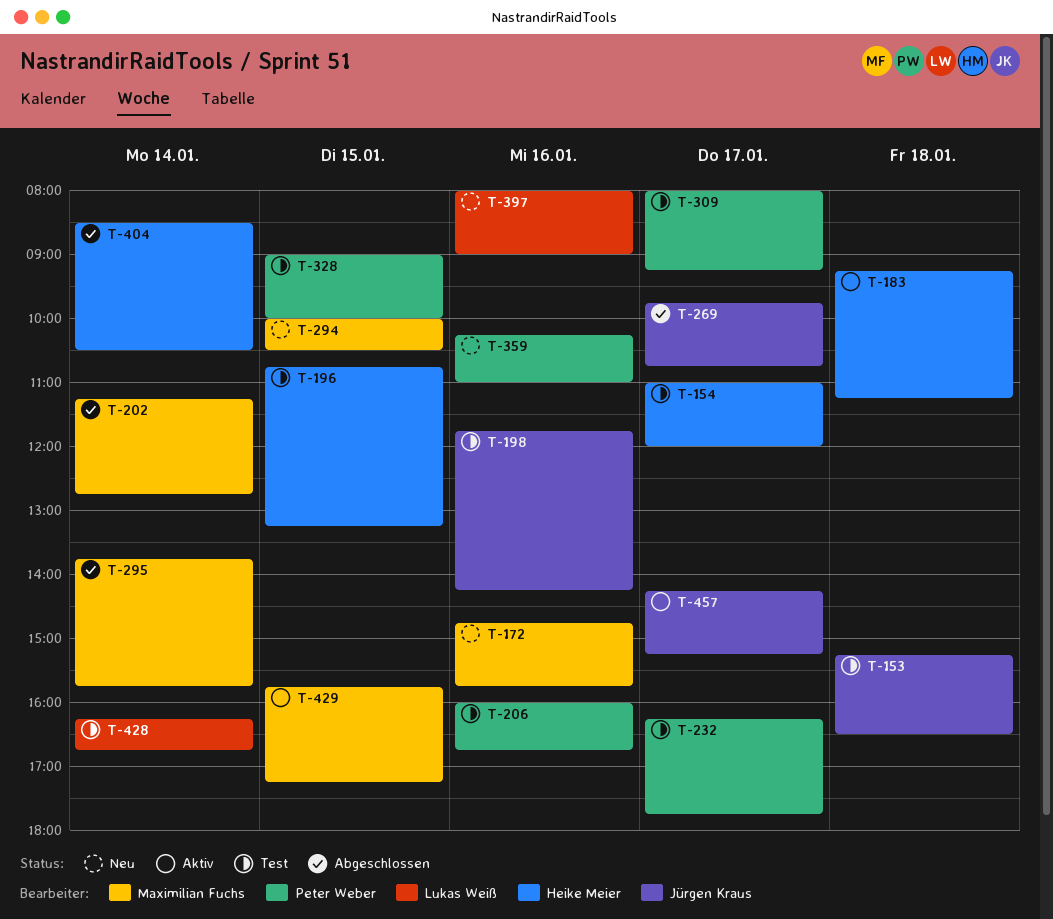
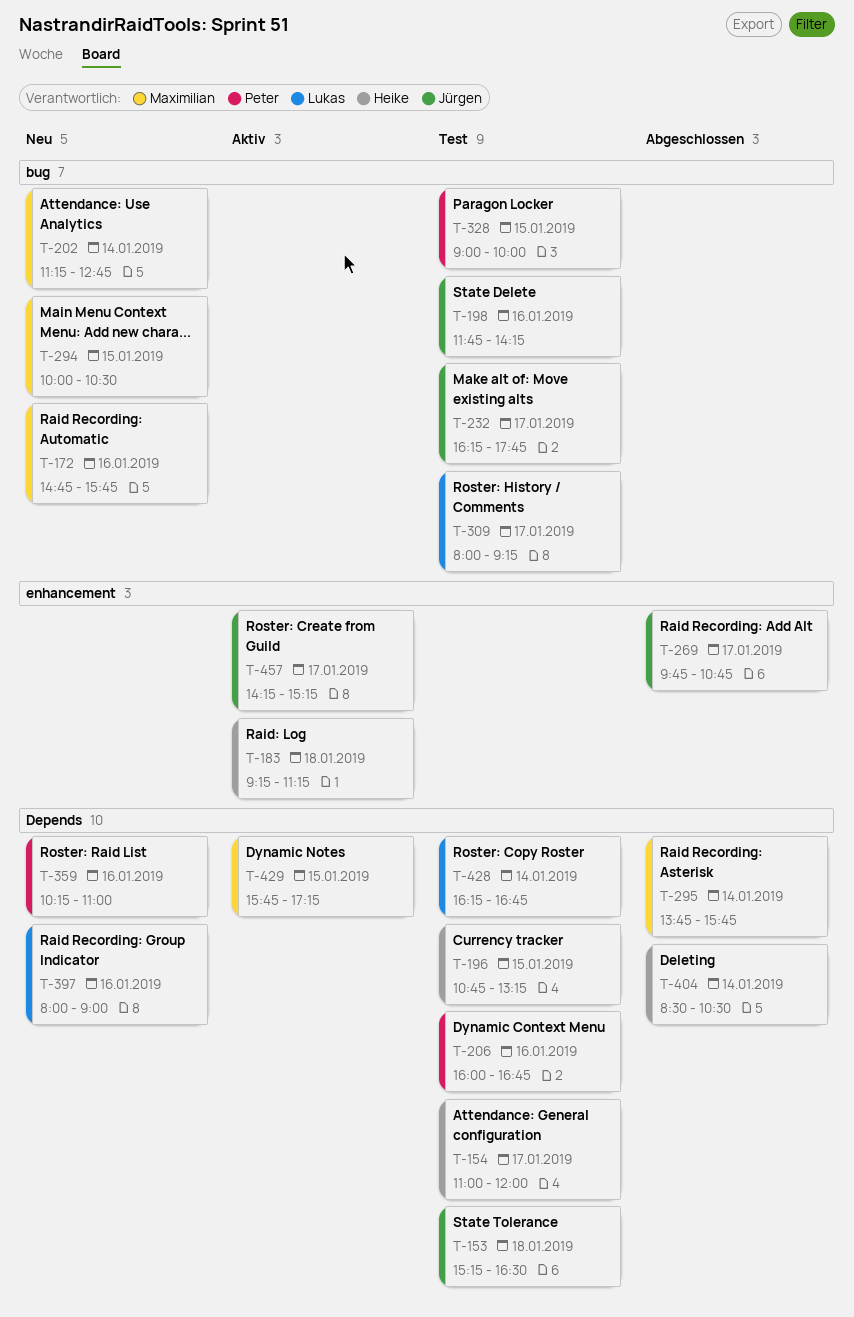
T-202, status: Abgeschlossen -> Neu
T-232, owner: Peter Weber -> Jürgen Kraus
T-309, owner: Peter Weber -> Lukas Weiß

